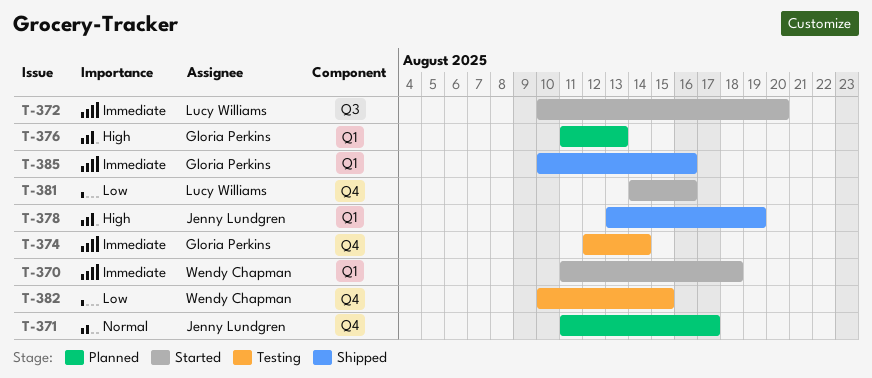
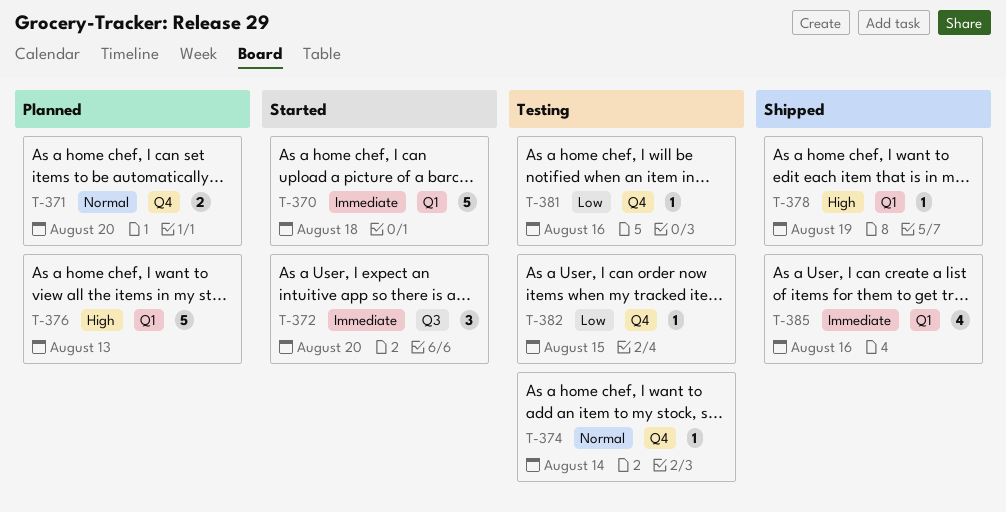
T-371, due: Aug 17 -> Aug 20
T-374, priority: Immediate -> Normal
T-381, status: Started -> Testing

